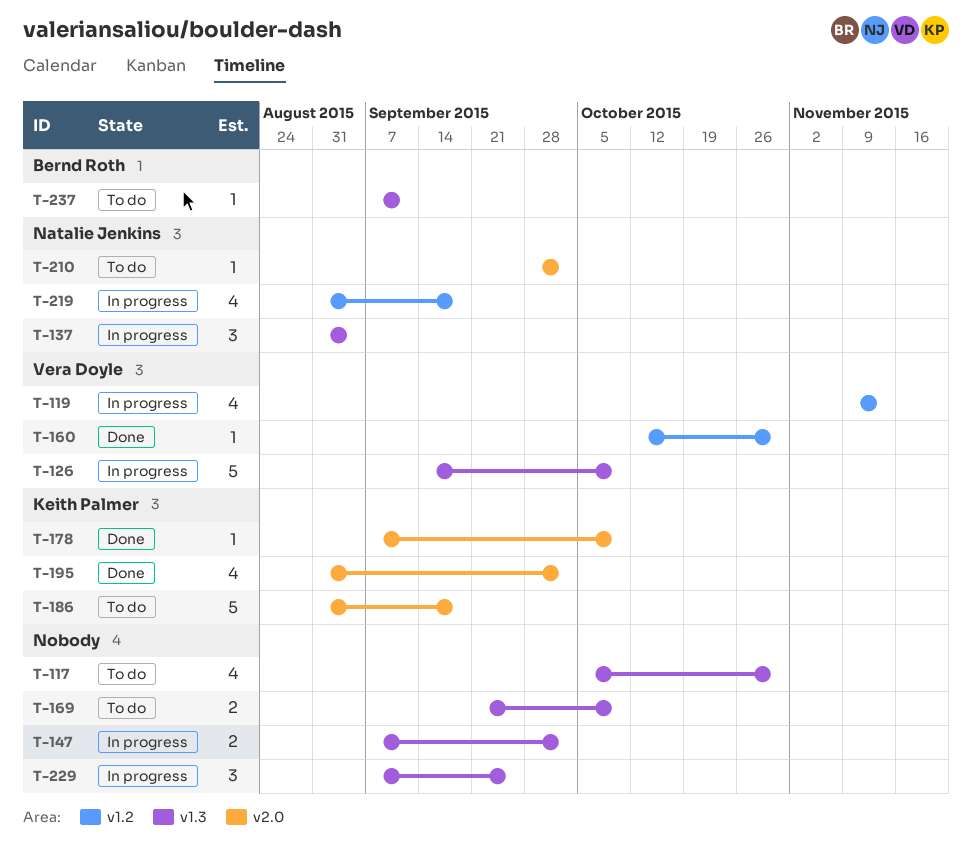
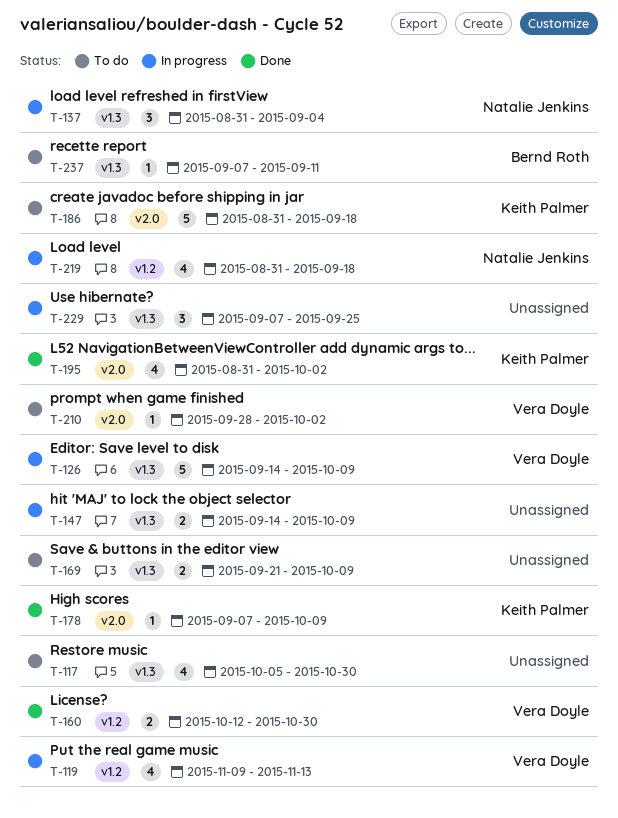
T-147, start: Sep 7 -> Sep 14
T-147, due: Oct 2 -> Oct 9
T-160, estimate: 1 -> 2
T-210, owner: Natalie Jenkins -> Vera Doyle

